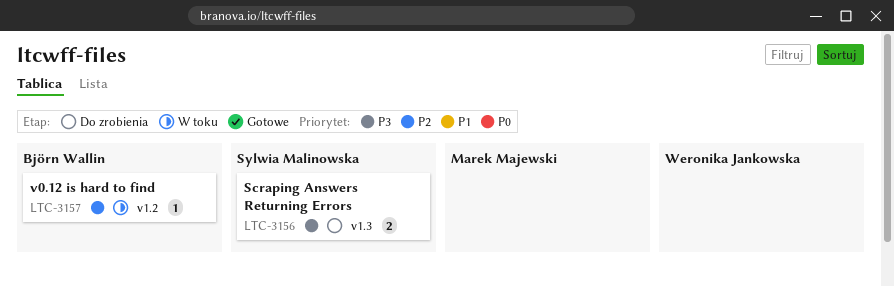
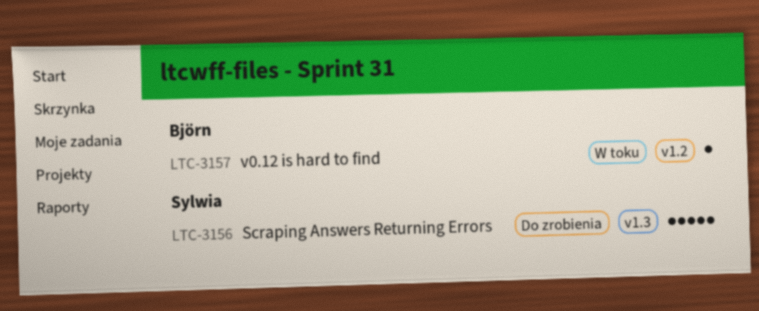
LTC-3156, estimate: 2 -> 5

